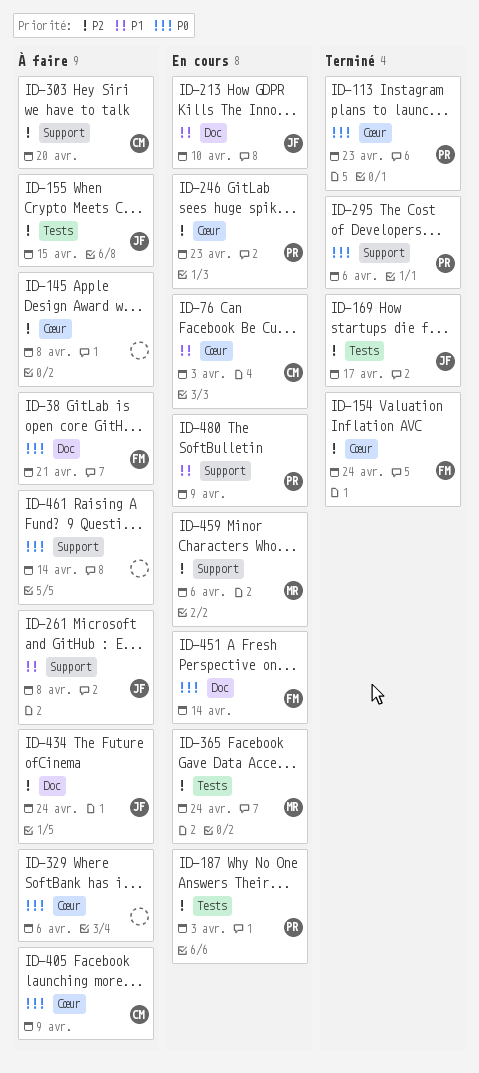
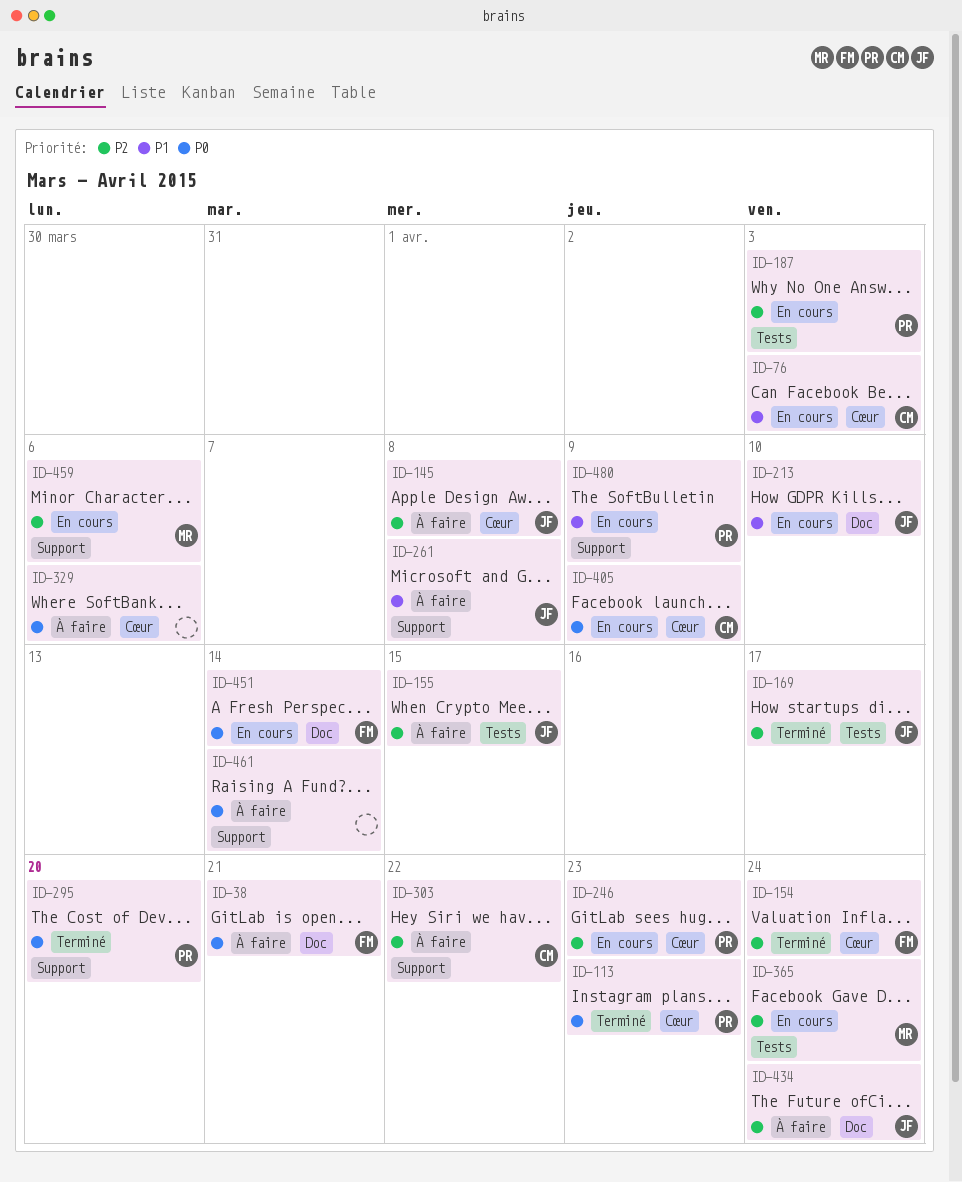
ID-145, owner: none -> JF
ID-295, due: Apr 6 -> Apr 20
ID-303, due: Apr 20 -> Apr 22
ID-405, status: À faire -> En cours

